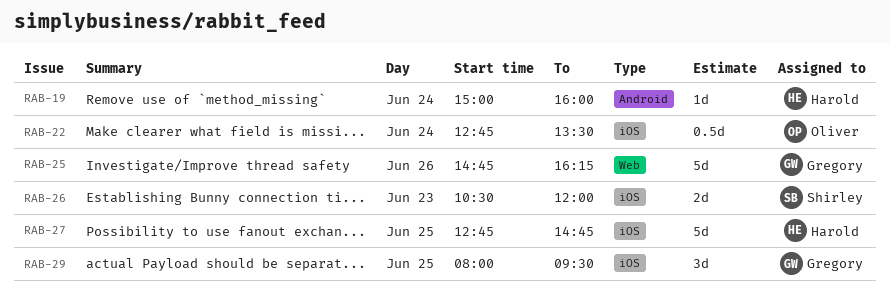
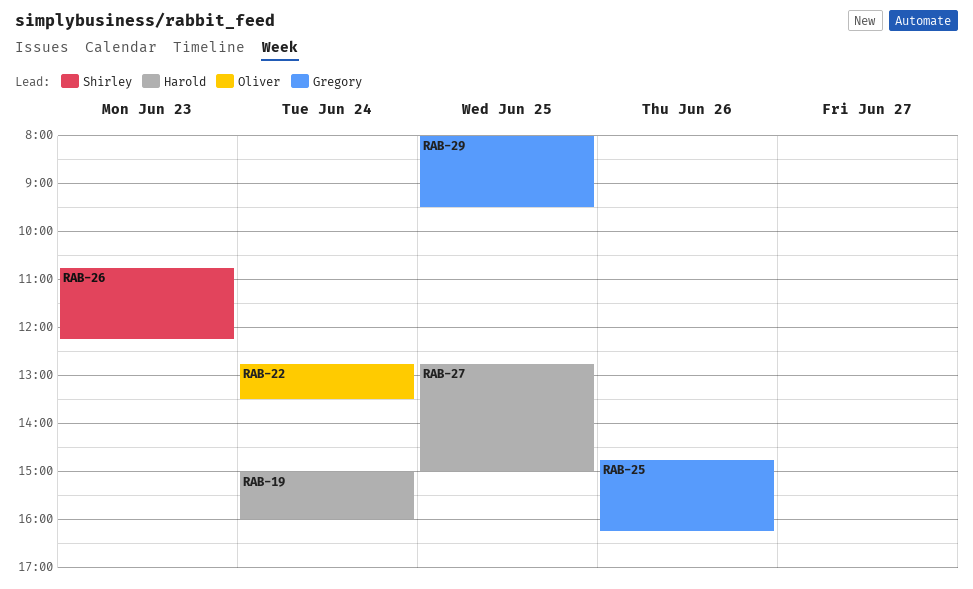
RAB-26, begins: 10:30 -> 10:45
RAB-26, ends: 12:00 -> 12:15
RAB-27, ends: 14:45 -> 15:00

